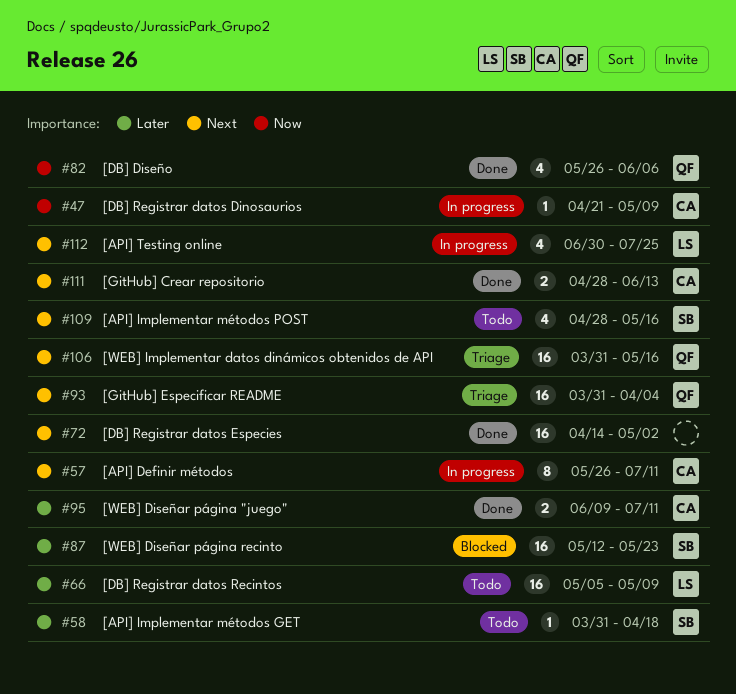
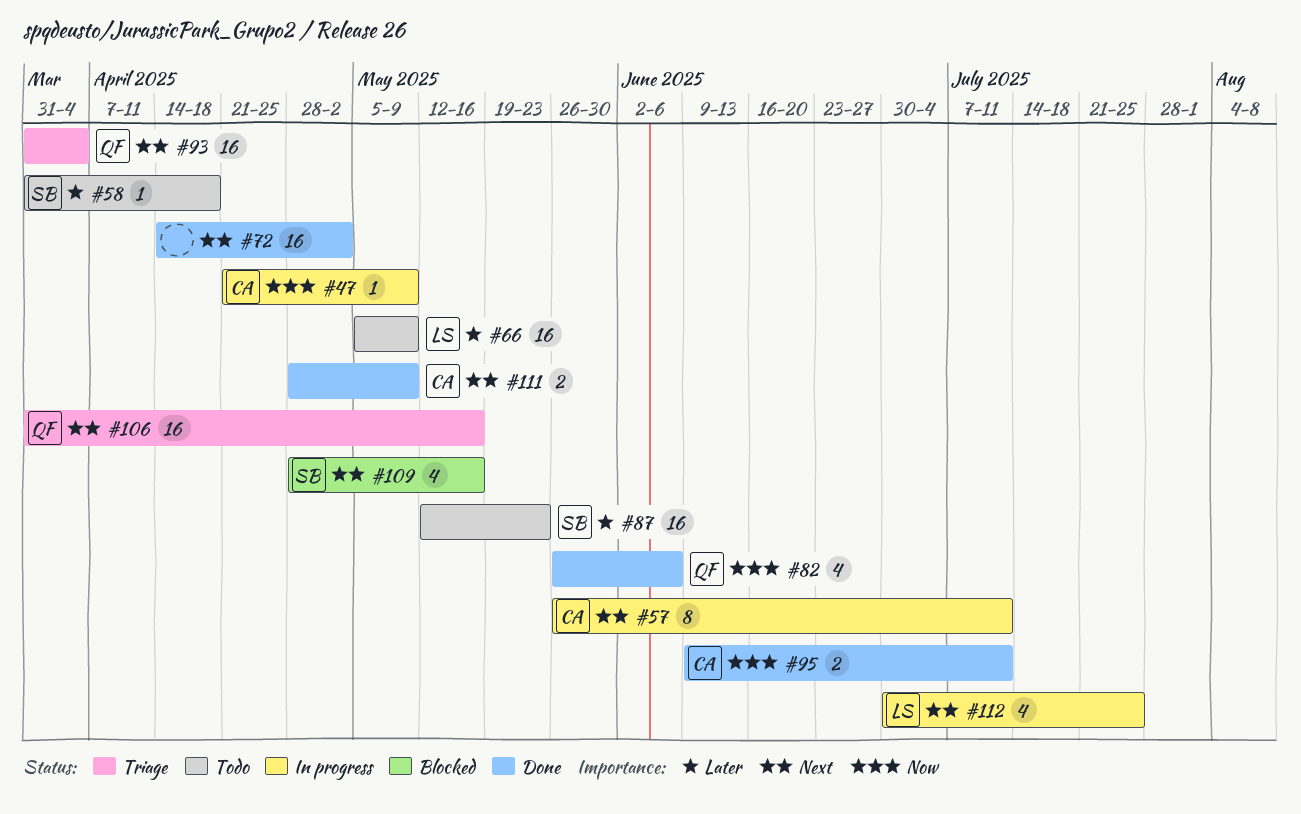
#87, status: Blocked -> Todo
#95, priority: Later -> Now
#109, status: Todo -> Blocked
#111, due: Jun 13 -> May 9

